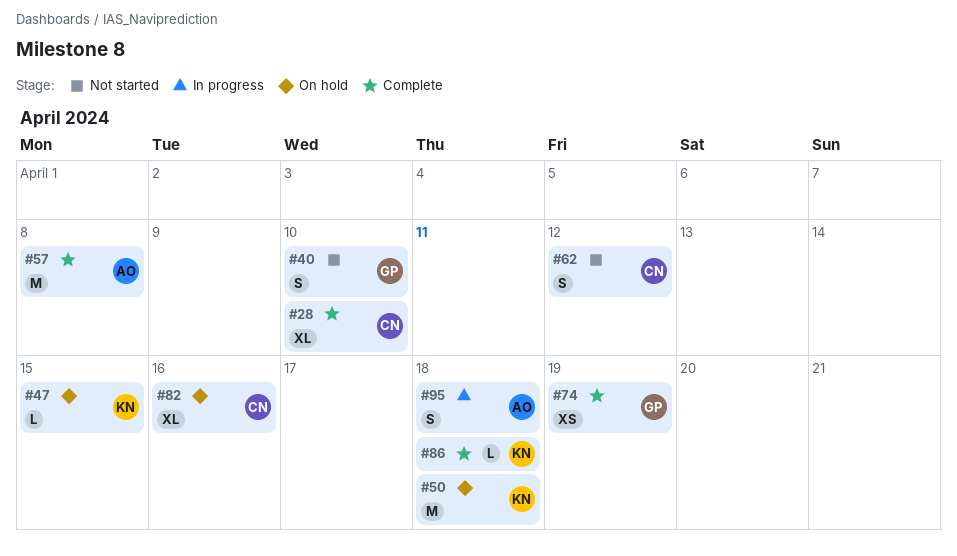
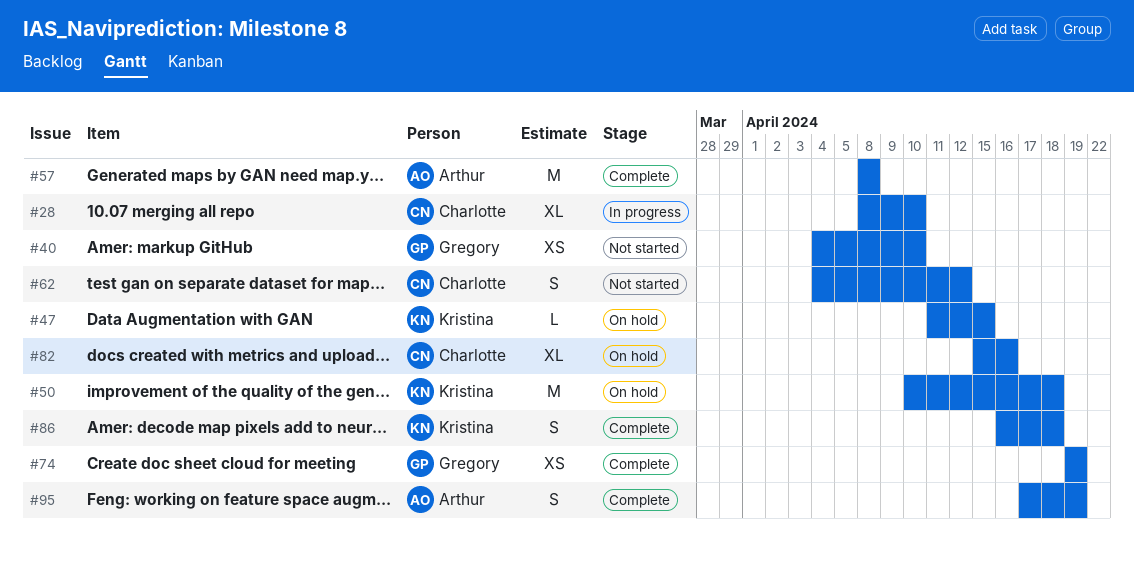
#28, status: Complete -> In progress
#40, estimate: S -> XS
#86, estimate: L -> S
#95, status: In progress -> Complete
#95, due: Apr 18 -> Apr 19

